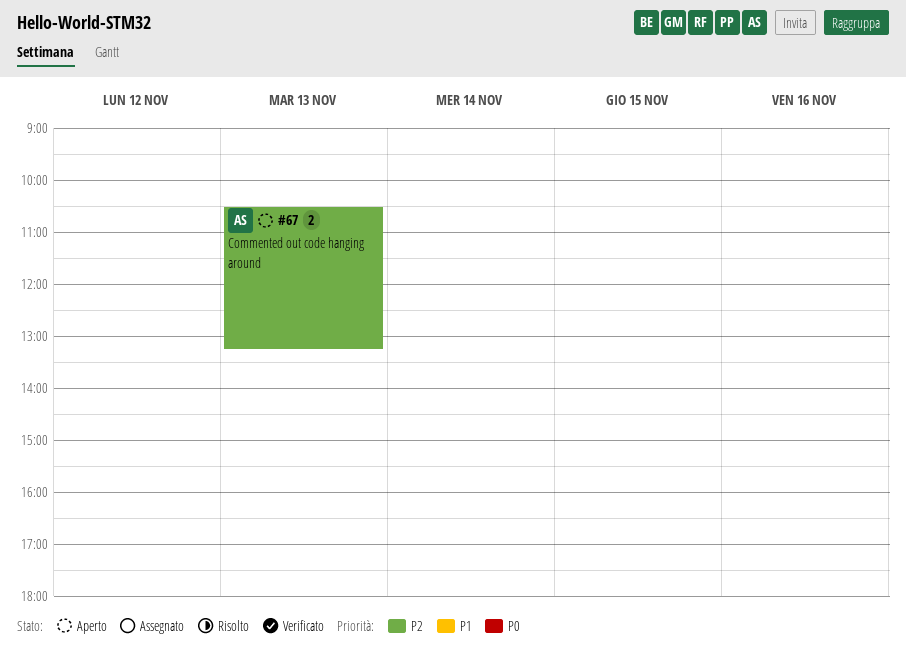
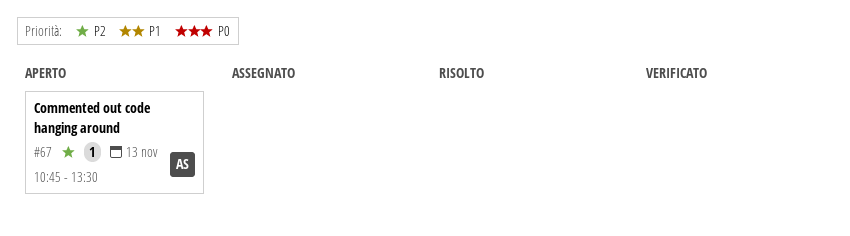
#67, estimate: 2 -> 1
#67, begins: 10:30 -> 10:45
#67, ends: 13:15 -> 13:30

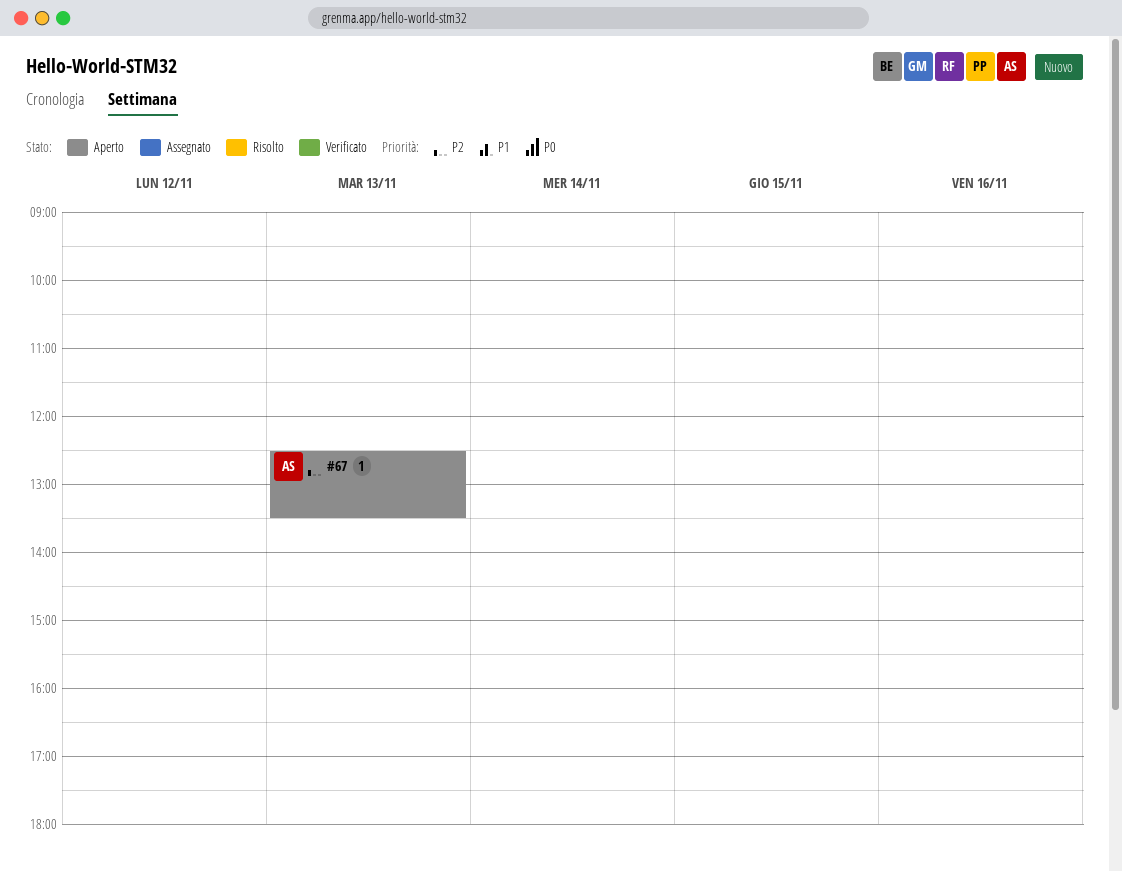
#67, begins: 10:45 -> 12:30

